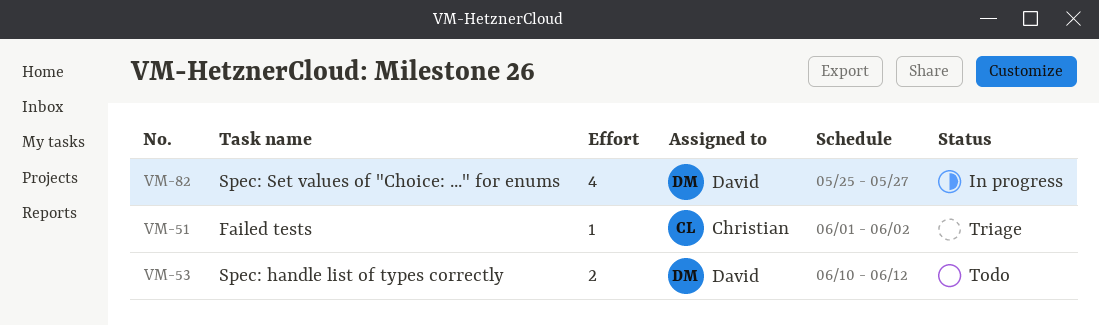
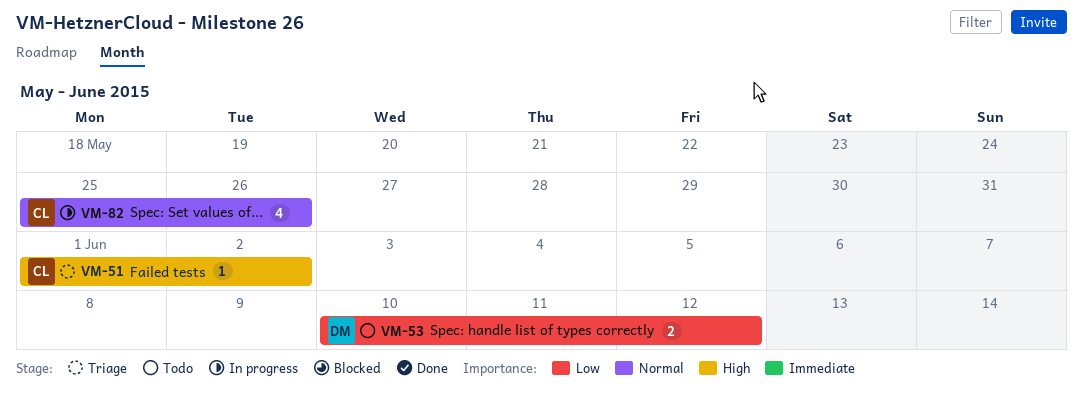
VM-82, owner: David -> Christian
VM-82, due: May 27 -> May 26

